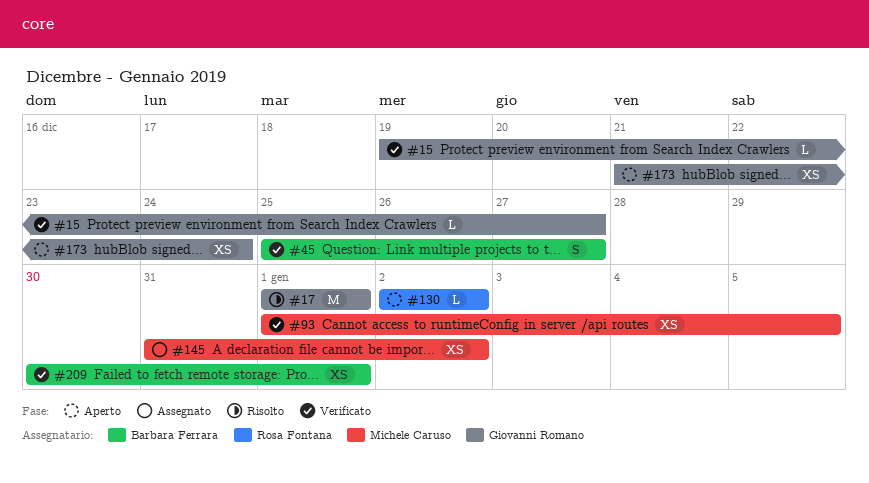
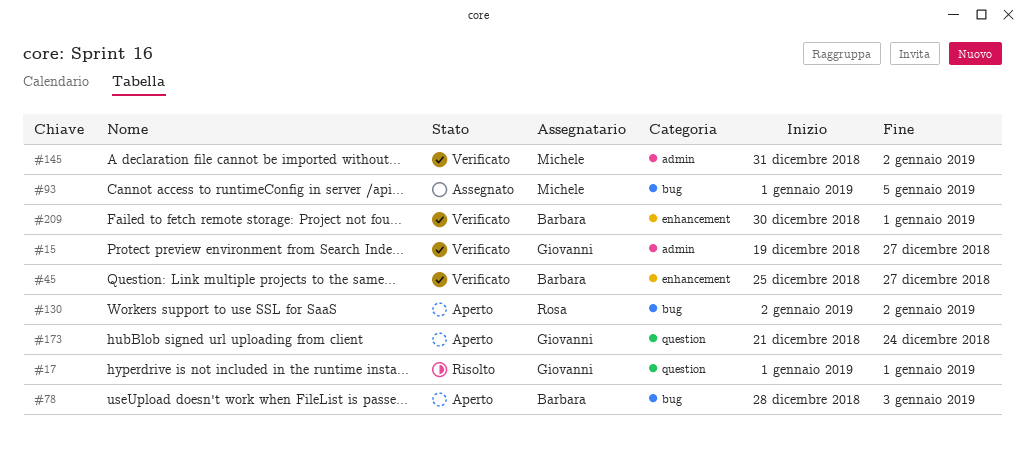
#78: none -> present
#93, status: Verificato -> Assegnato
#145, status: Assegnato -> Verificato

